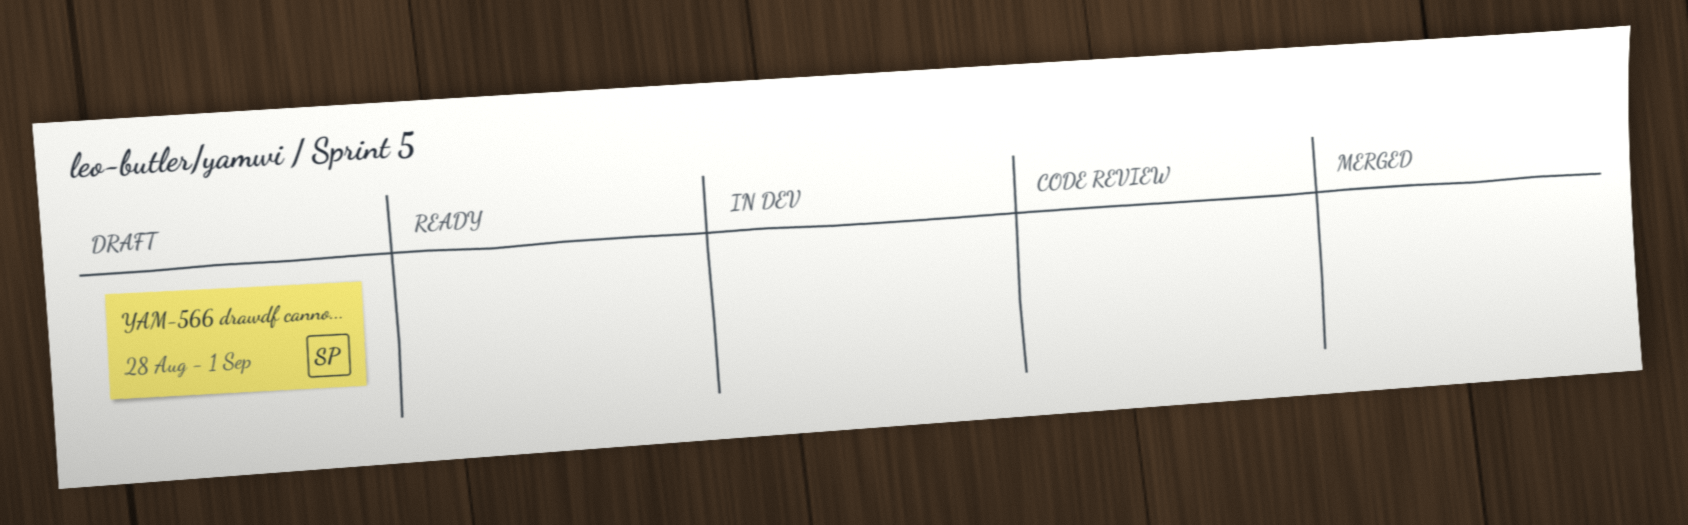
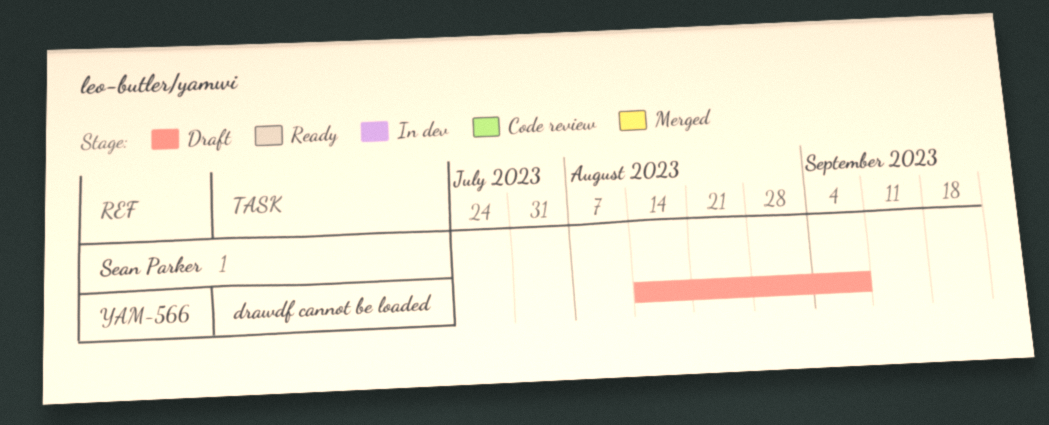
YAM-566, start: Aug 28 -> Aug 14
YAM-566, due: Sep 1 -> Sep 8

